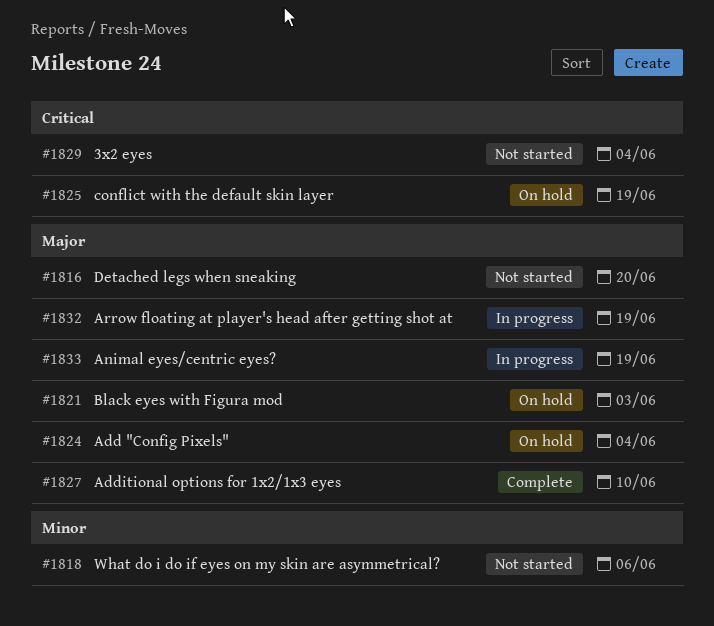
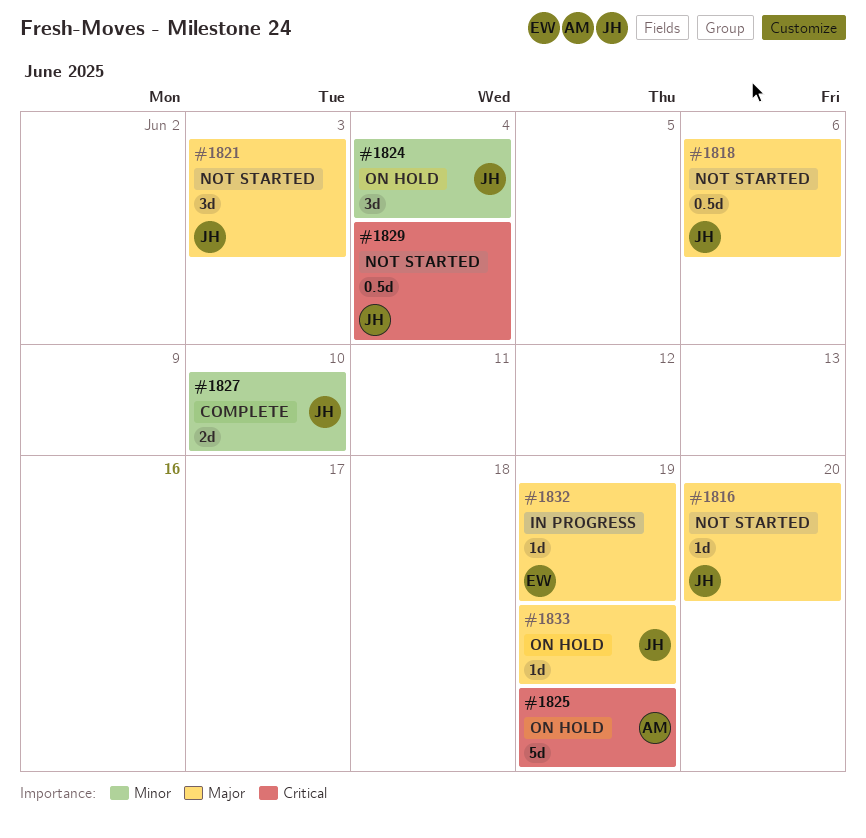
#1818, priority: Minor -> Major
#1821, status: On hold -> Not started
#1824, priority: Major -> Minor
#1827, priority: Major -> Minor
#1833, status: In progress -> On hold

